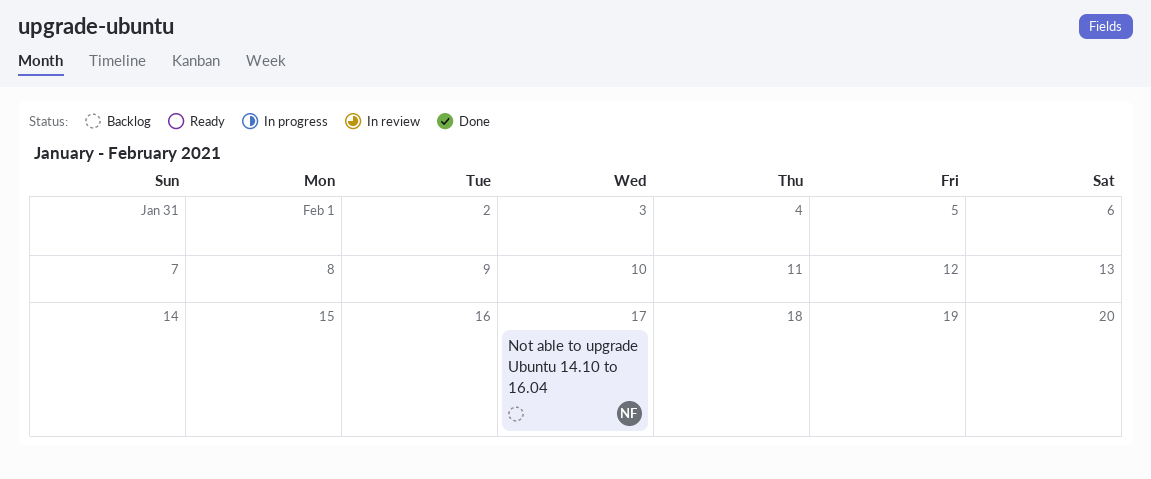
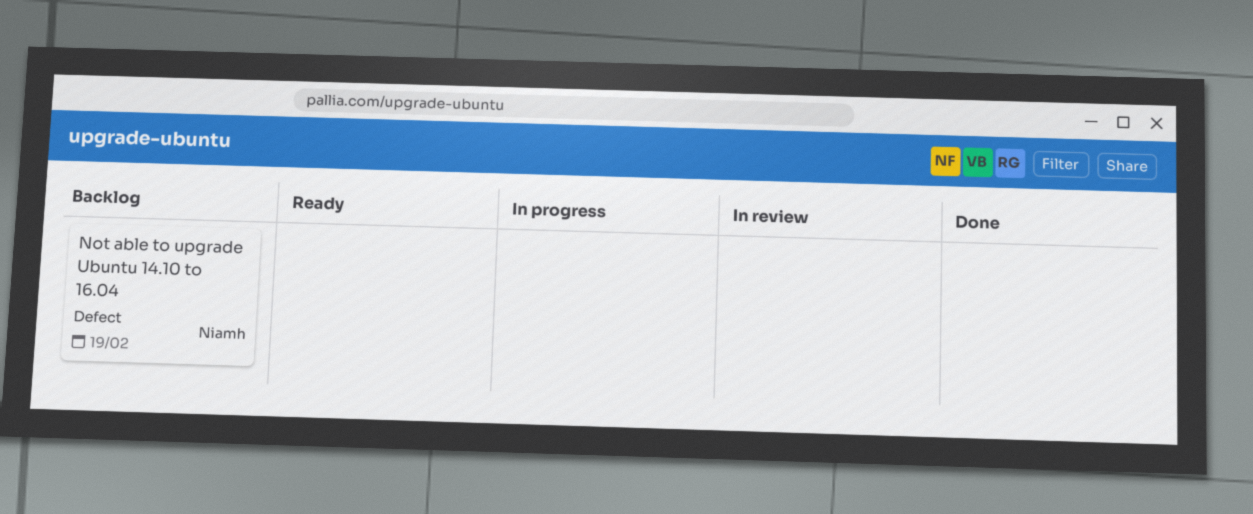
Not able to upgrade Ubuntu 14.10 to 16.04, due: Feb 17 -> Feb 19

